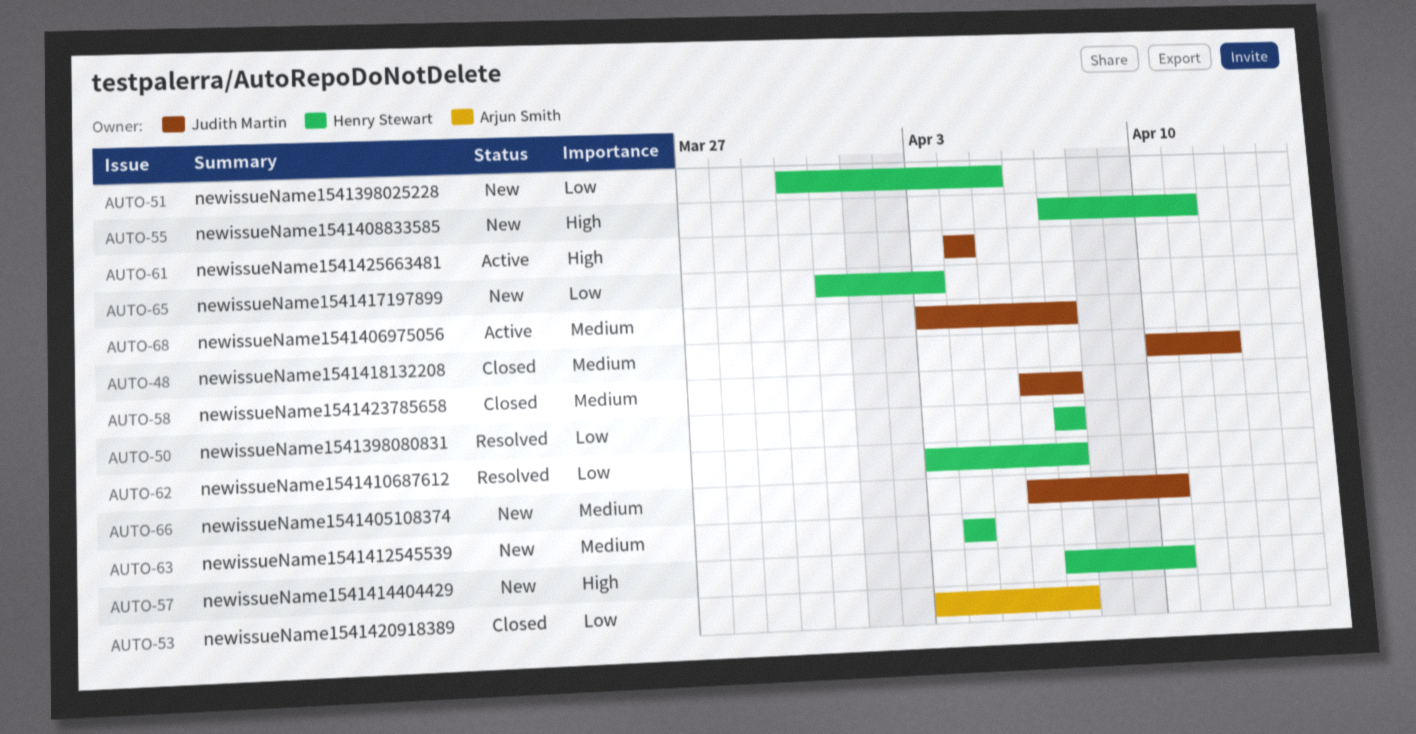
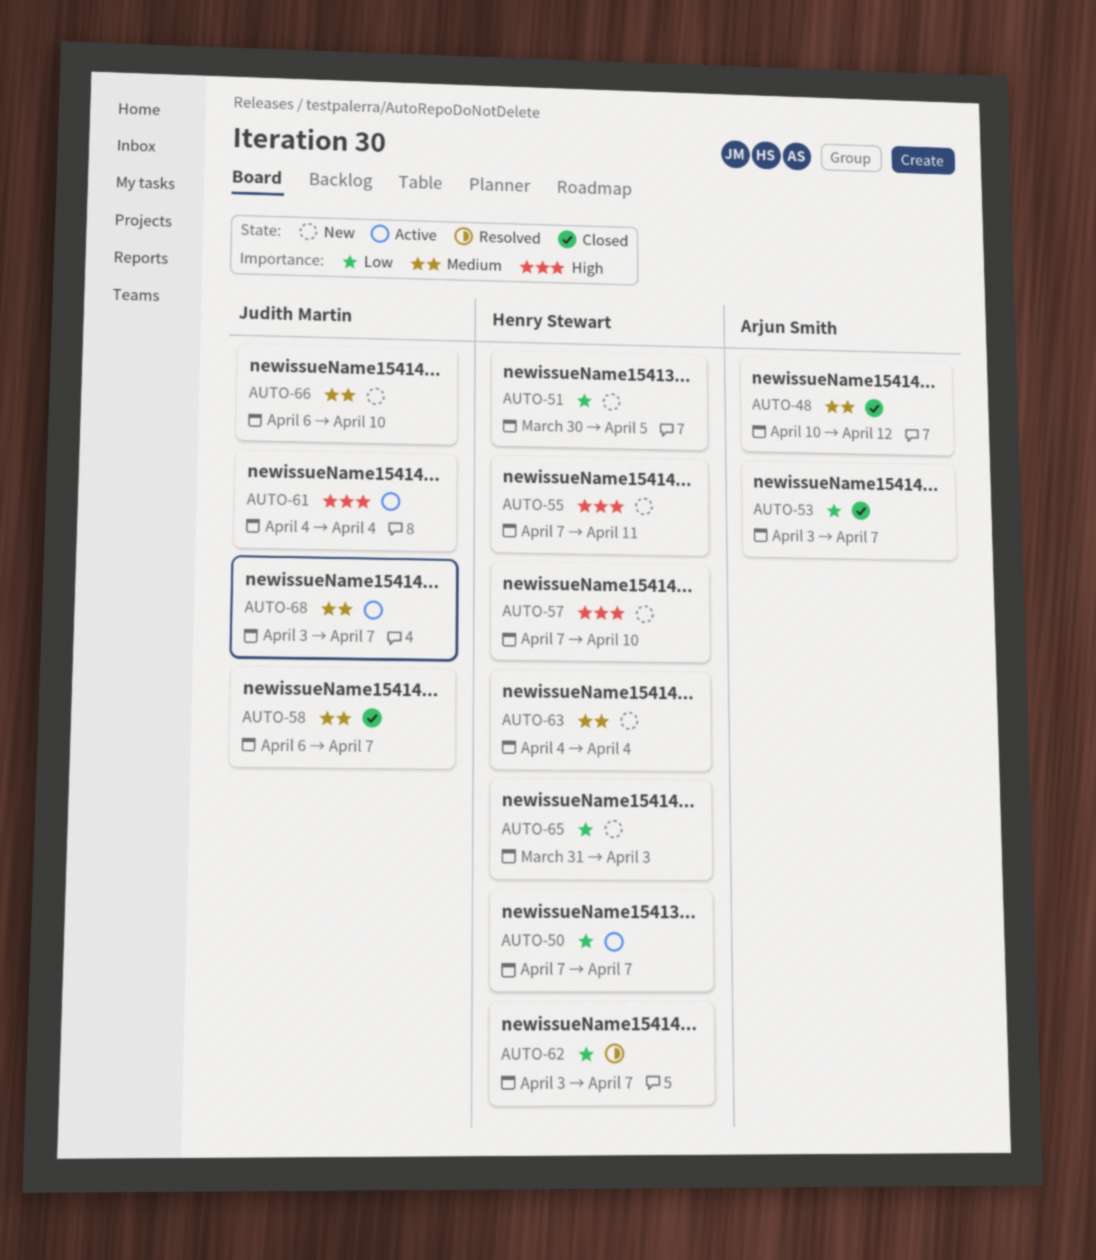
AUTO-48, owner: Judith Martin -> Arjun Smith
AUTO-50, status: Resolved -> Active

